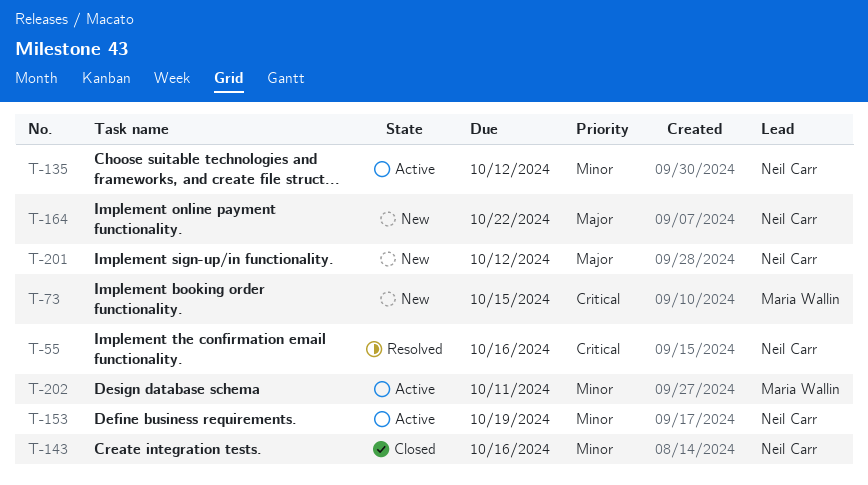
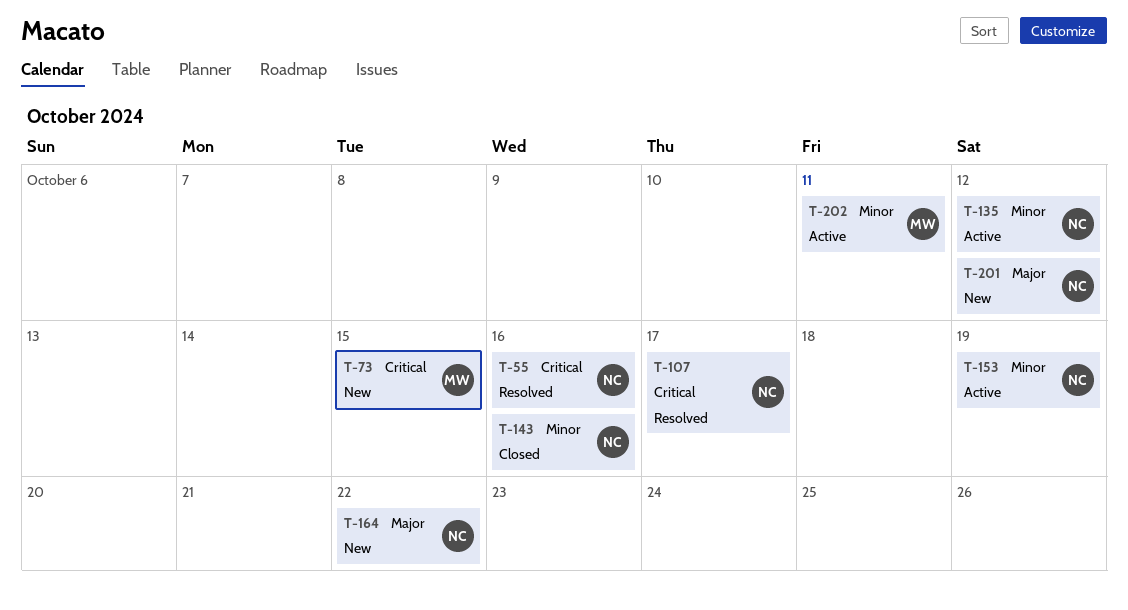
T-107: none -> present

